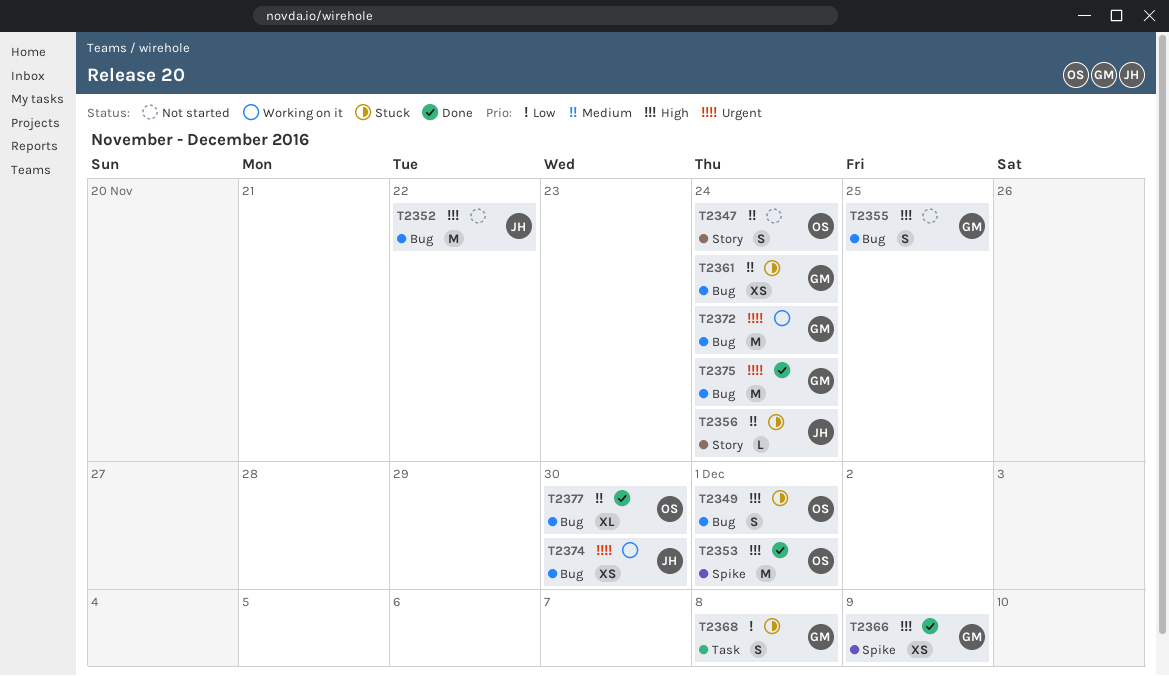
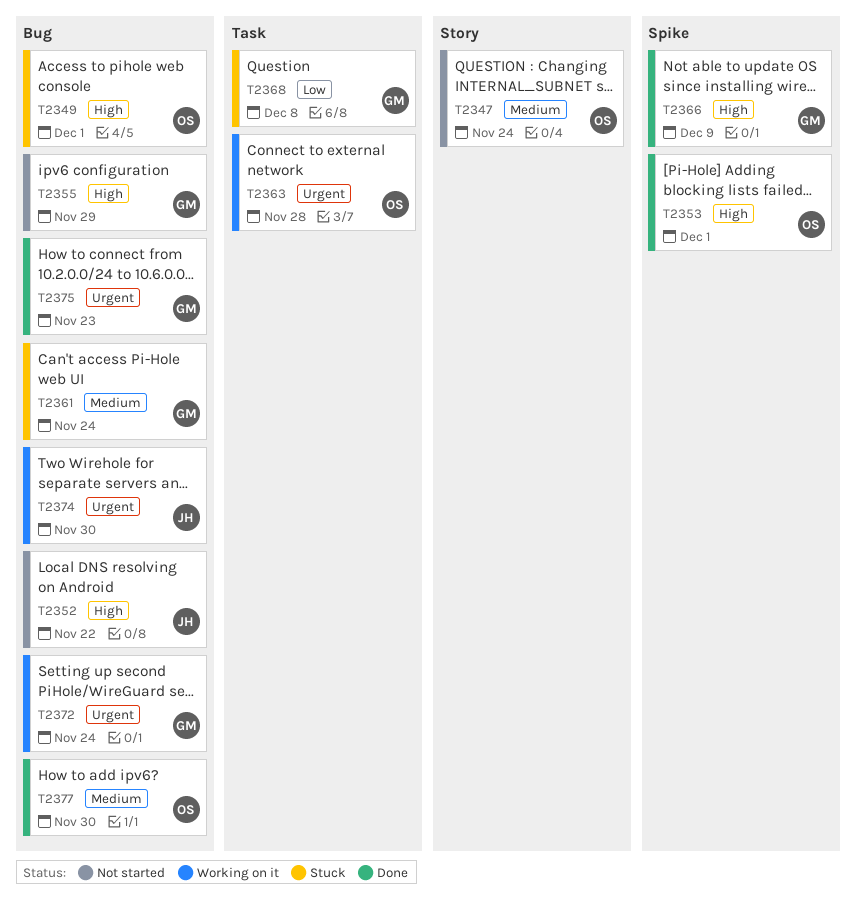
T2355, due: Nov 25 -> Nov 29
T2356: present -> none
T2363: none -> present
T2375, due: Nov 24 -> Nov 23

